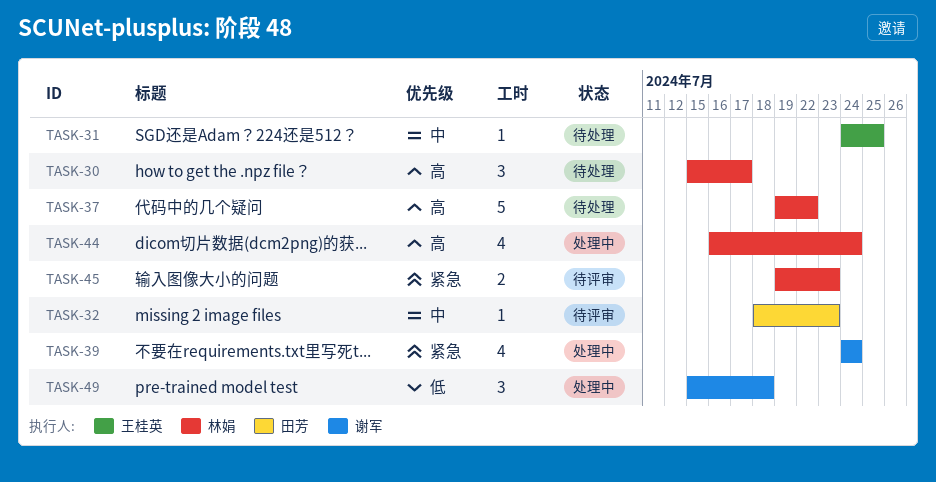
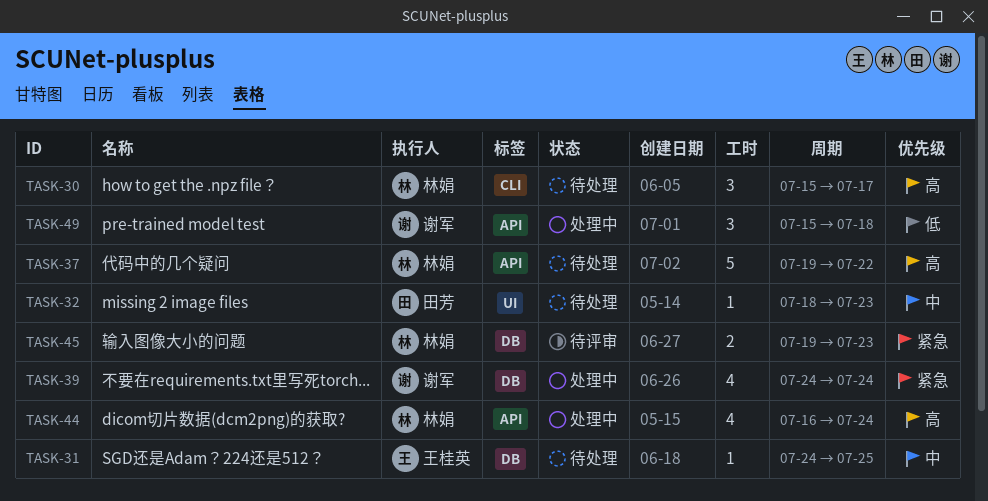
TASK-32, status: 待评审 -> 待处理

